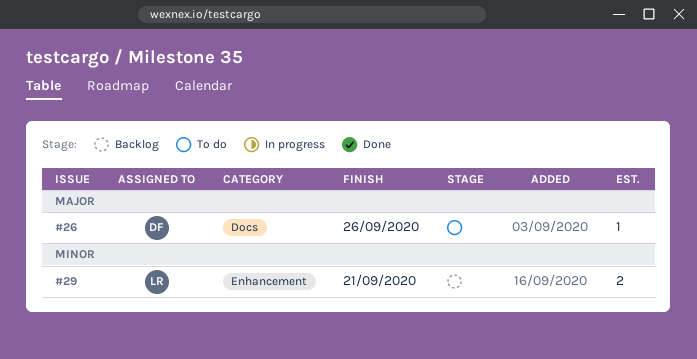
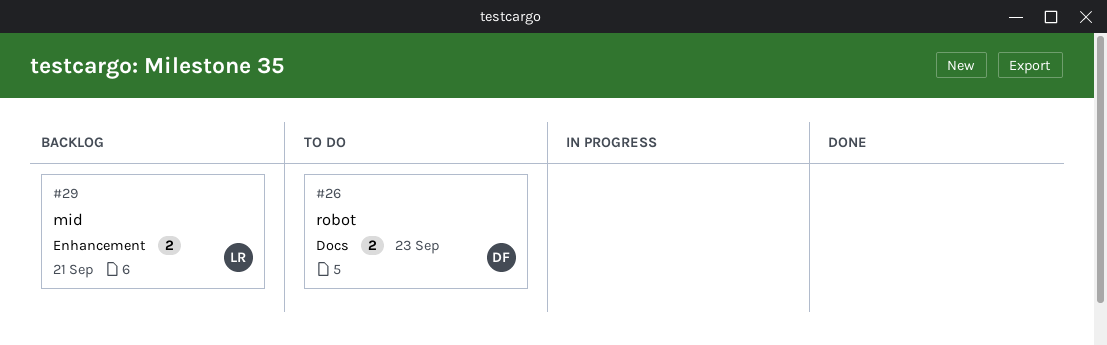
#26, estimate: 1 -> 2
#26, due: Sep 26 -> Sep 23

